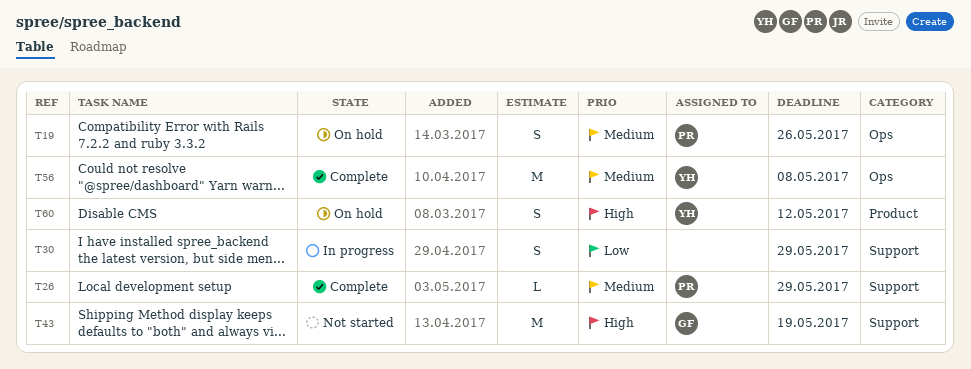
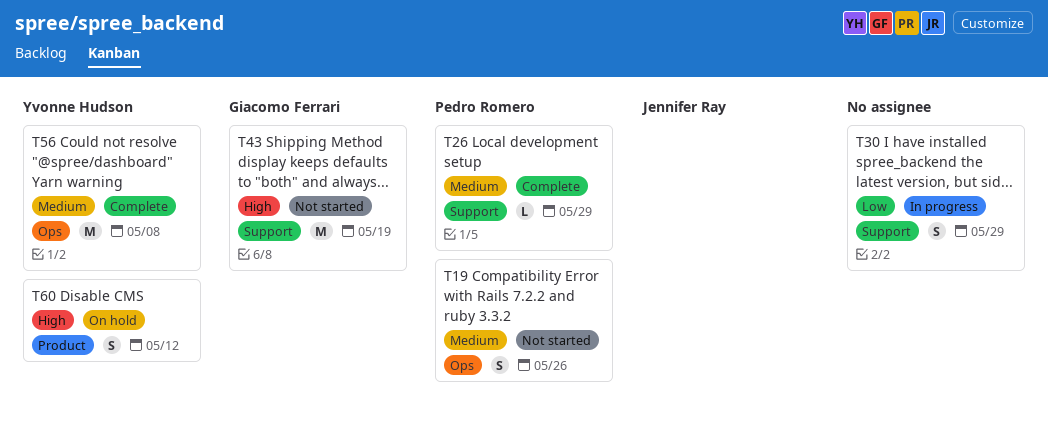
T19, status: On hold -> Not started

